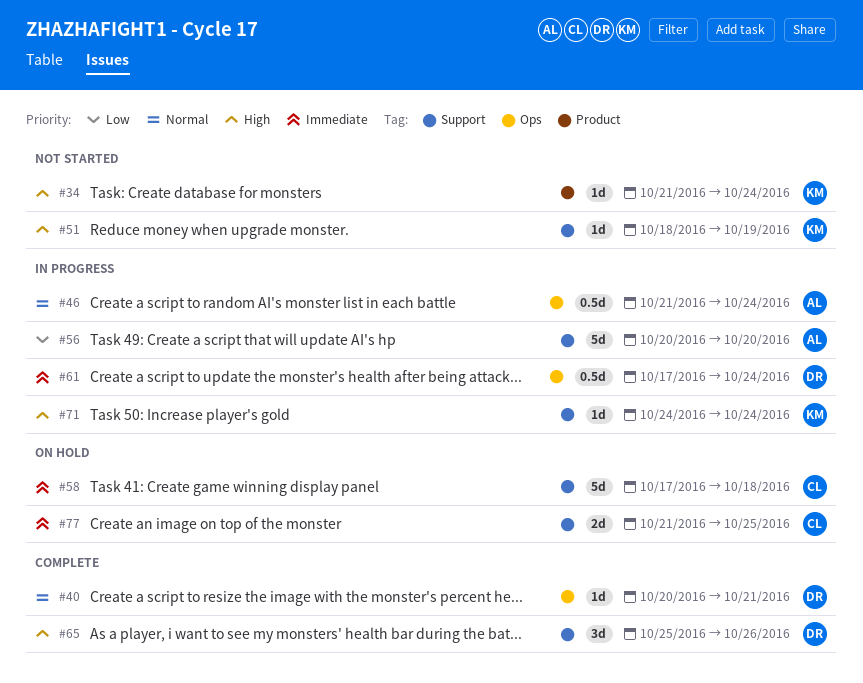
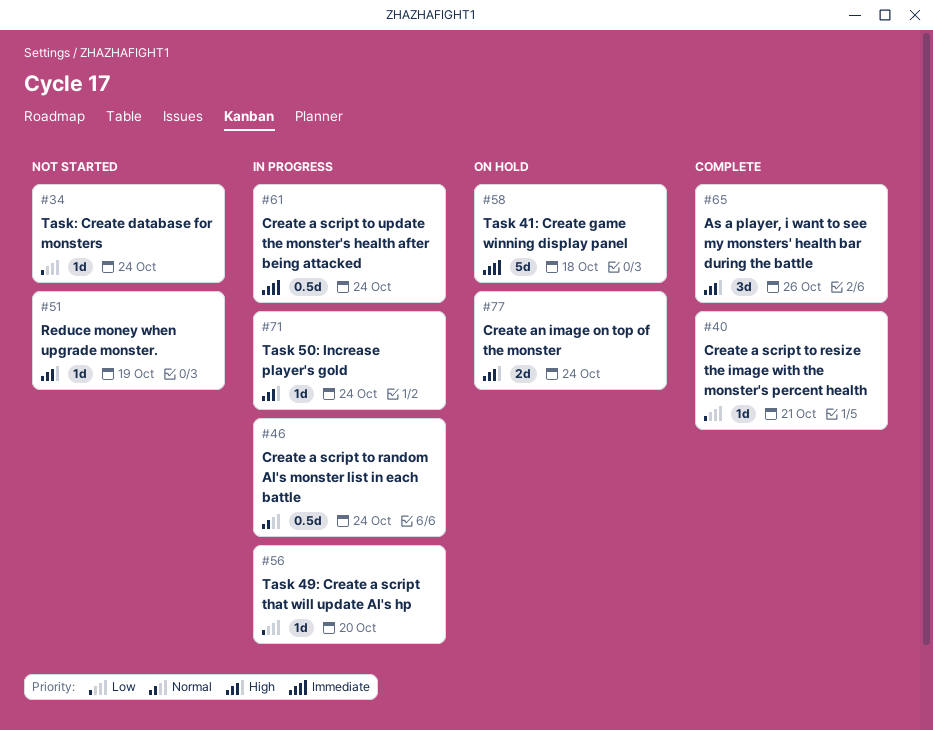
#34, priority: High -> Low
#40, priority: Normal -> Low
#56, estimate: 5d -> 1d
#77, priority: Immediate -> High
#77, due: Oct 25 -> Oct 24

